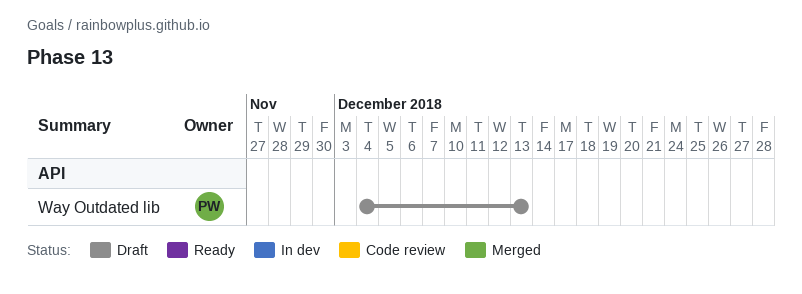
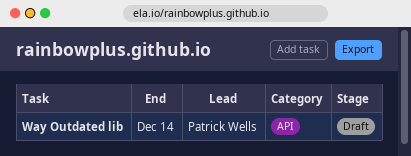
Way Outdated lib, due: Dec 13 -> Dec 14

